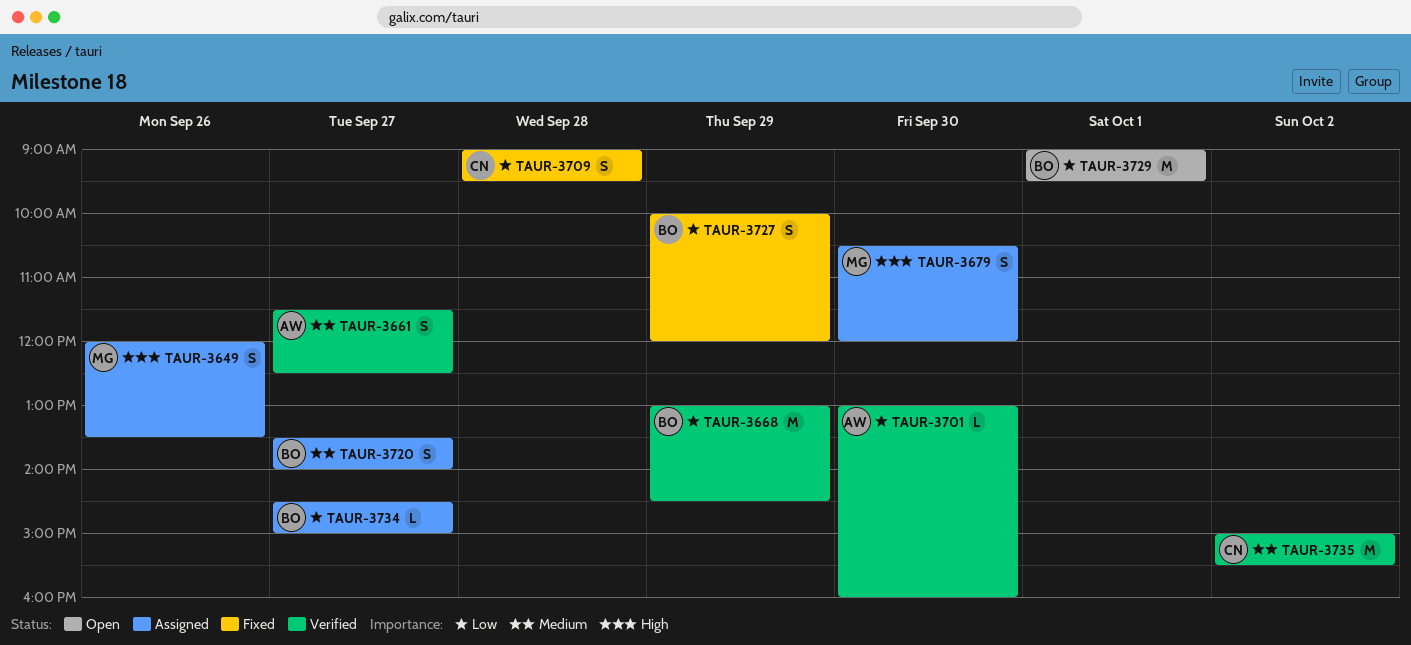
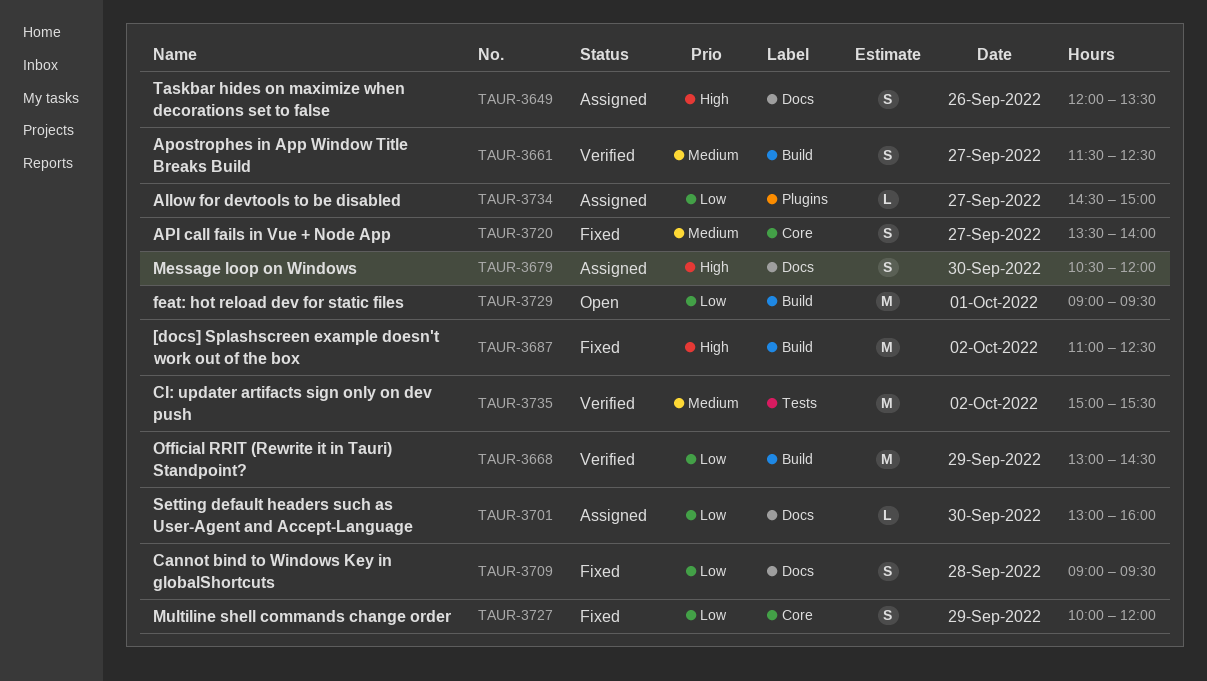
TAUR-3687: none -> present
TAUR-3701, status: Verified -> Assigned
TAUR-3720, status: Assigned -> Fixed

